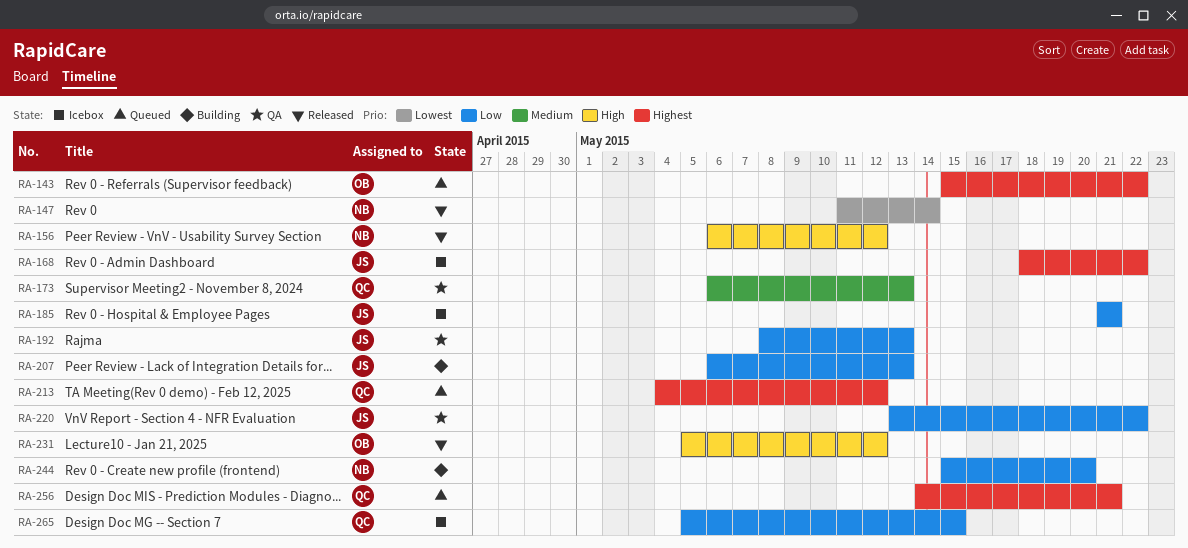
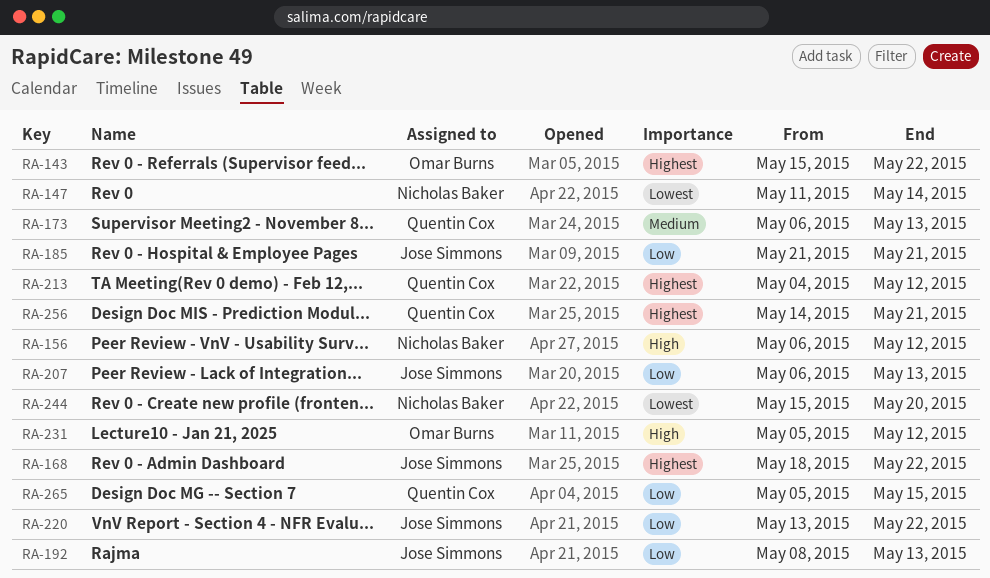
RA-244, priority: Low -> Lowest

